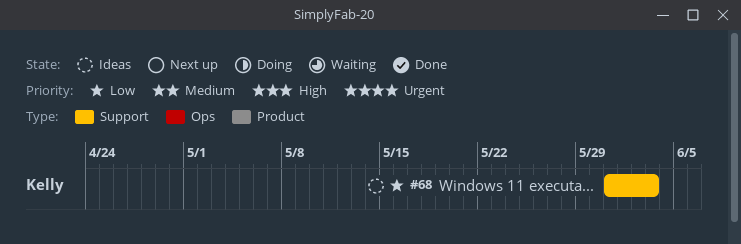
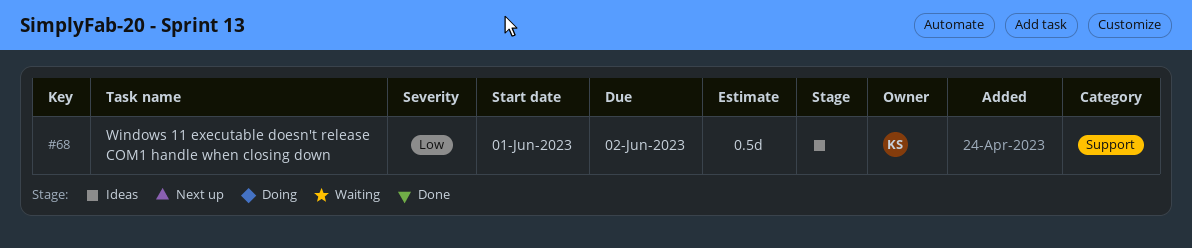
#68, start: May 31 -> Jun 1
#68, due: Jun 3 -> Jun 2

